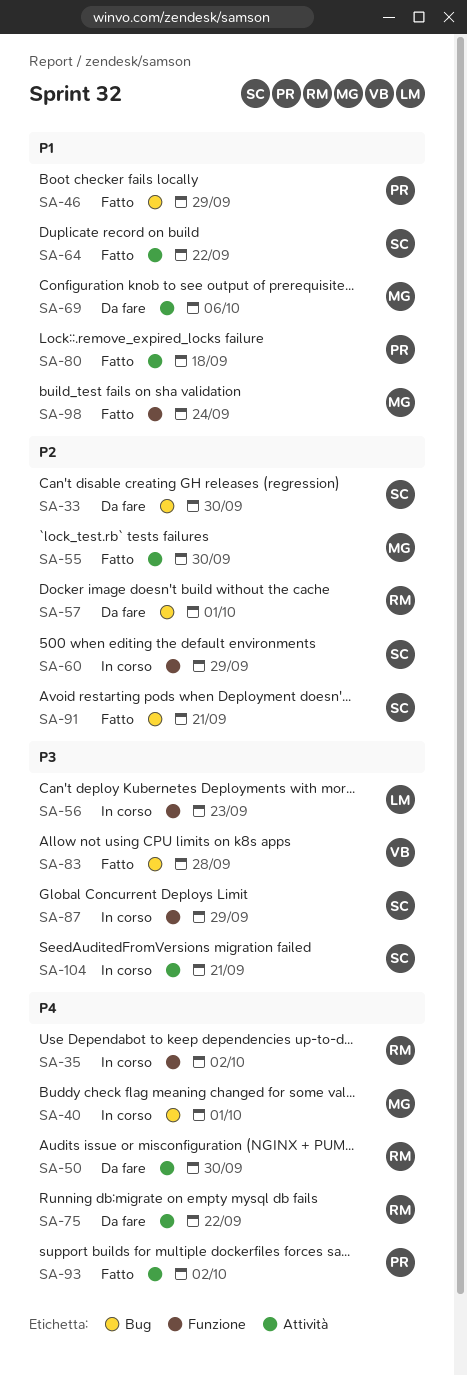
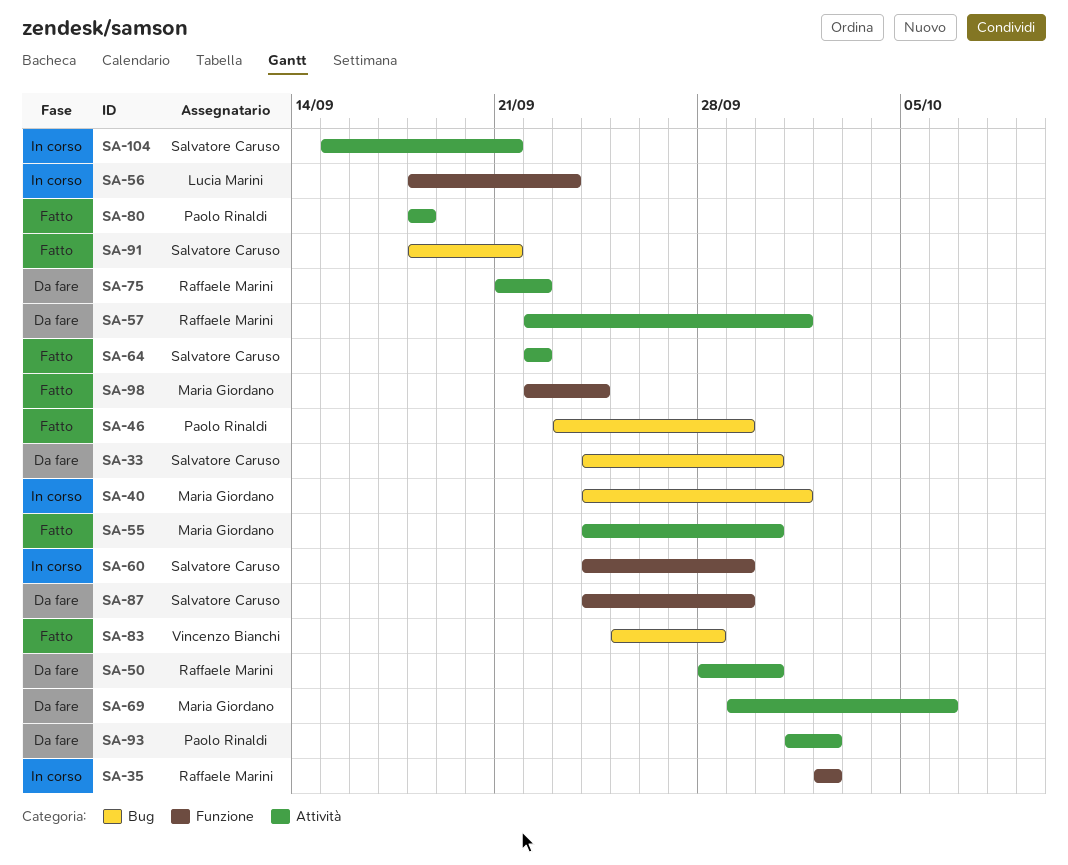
SA-57, label: Bug -> Attività
SA-87, status: In corso -> Da fare
SA-93, status: Fatto -> Da fare

